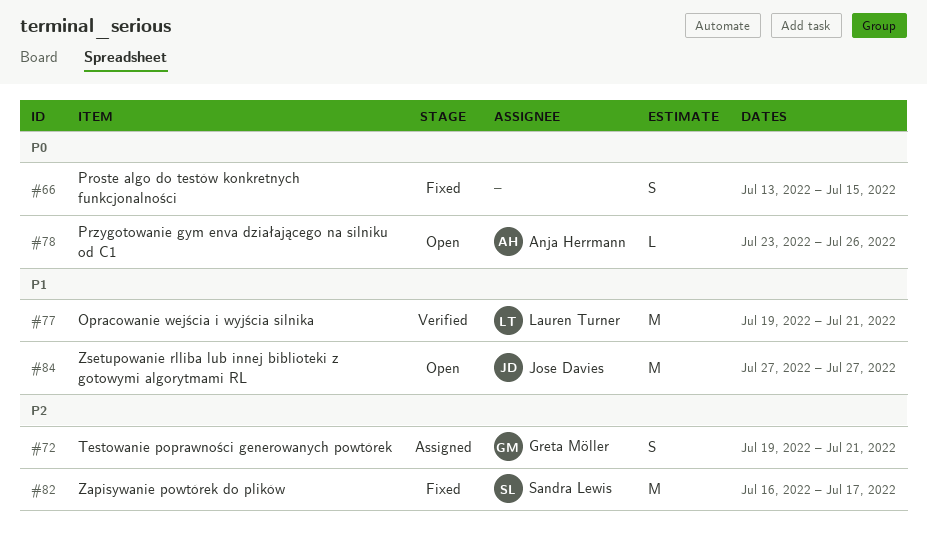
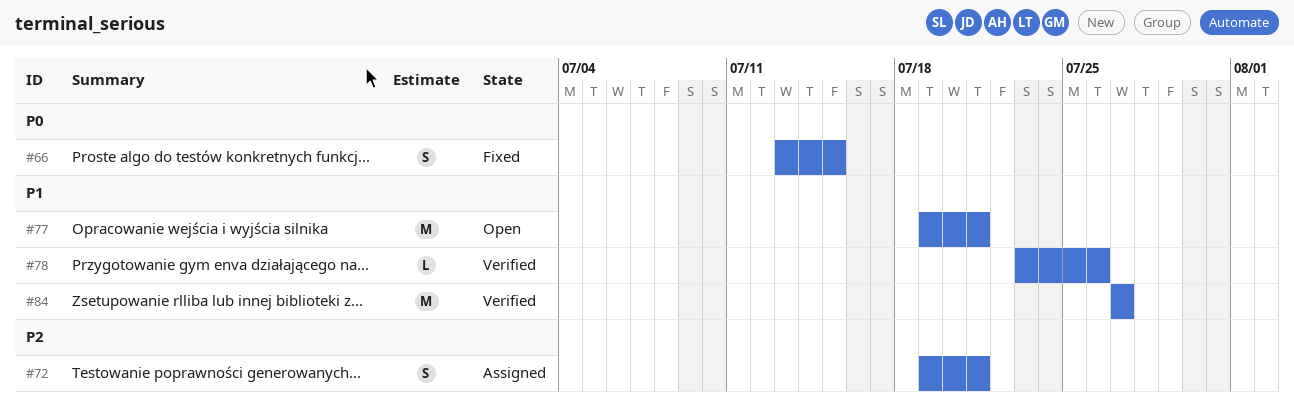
#77, status: Verified -> Open
#78, status: Open -> Verified
#78, priority: P0 -> P1
#82: present -> none
#84, status: Open -> Verified

